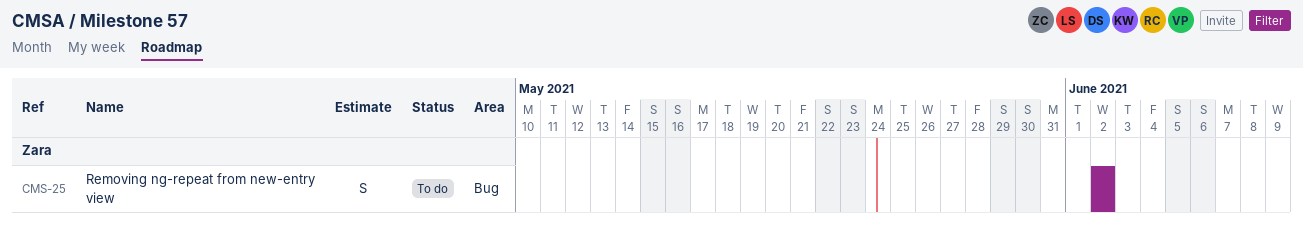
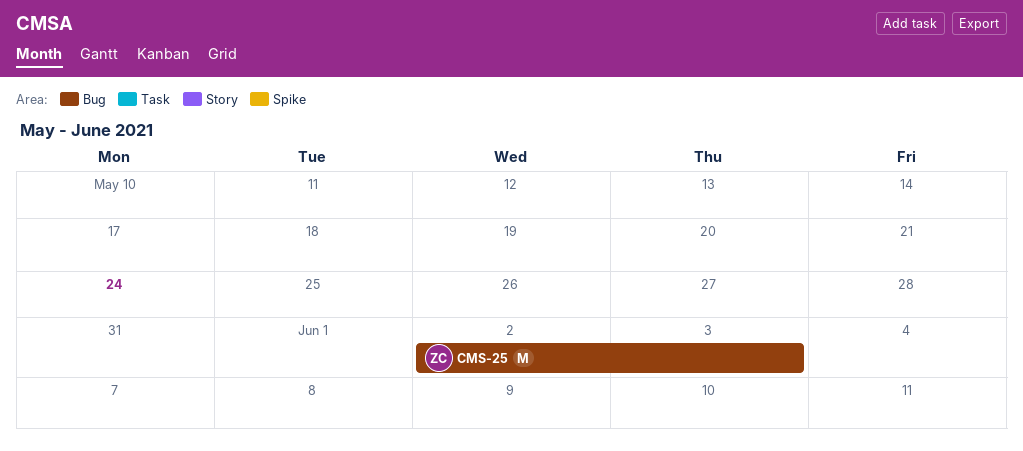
CMS-25, estimate: S -> M
CMS-25, due: Jun 2 -> Jun 3

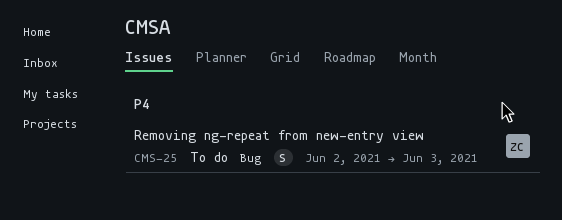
CMS-25, estimate: M -> S

